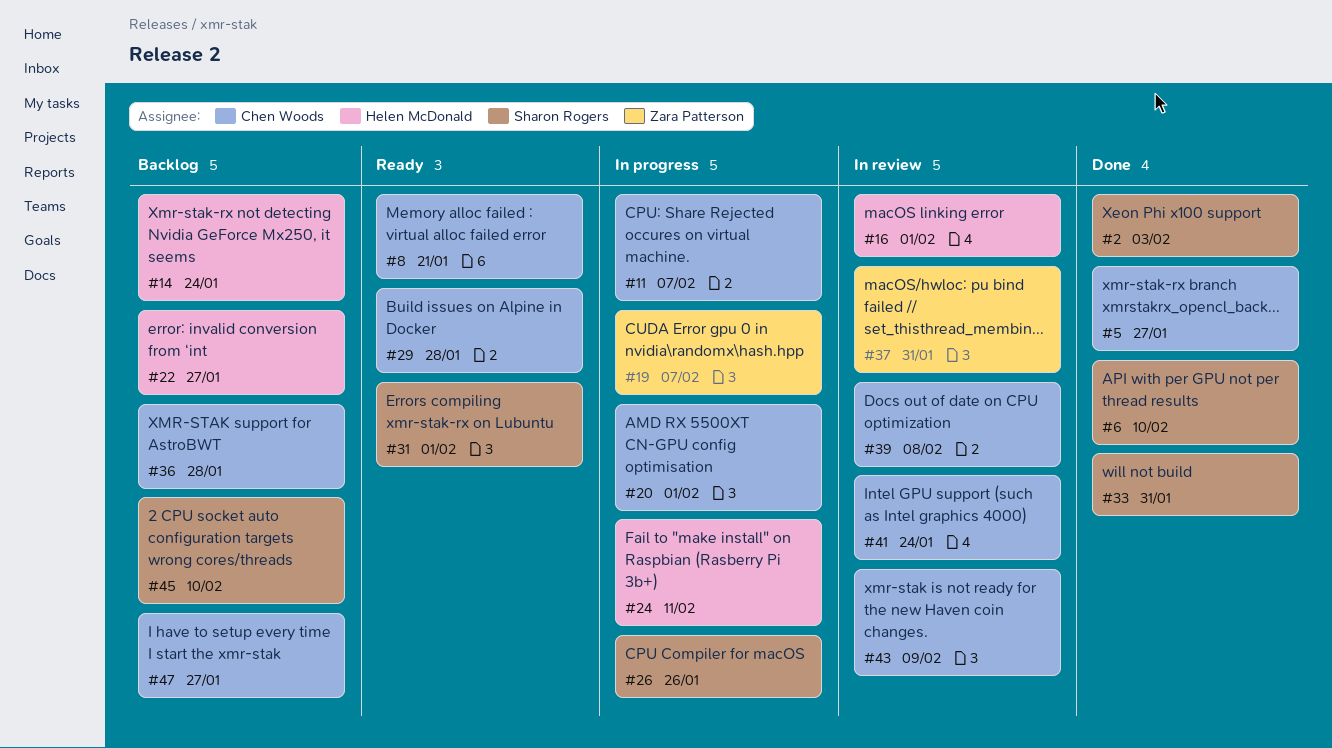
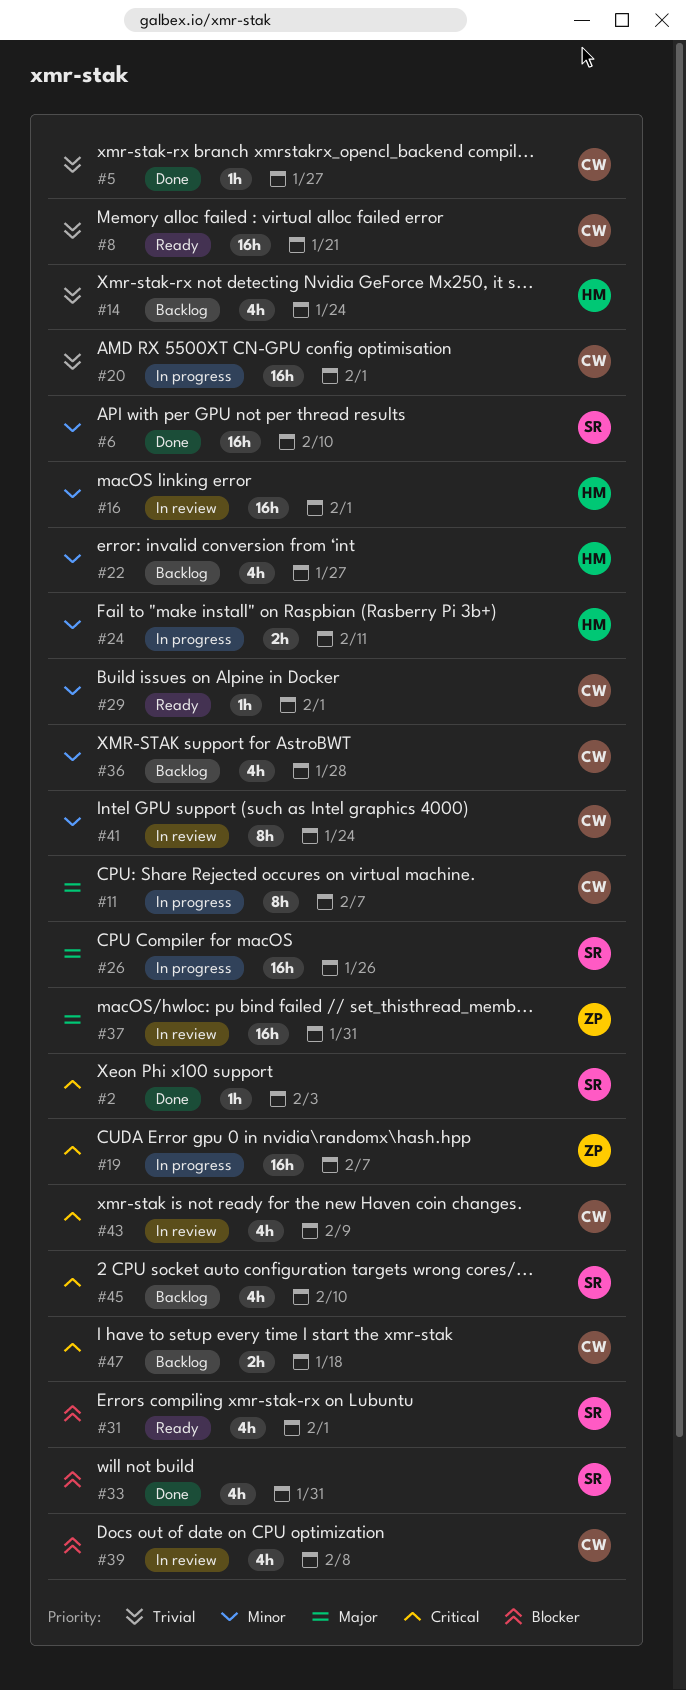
#29, due: Jan 28 -> Feb 1
#47, due: Jan 27 -> Jan 18

